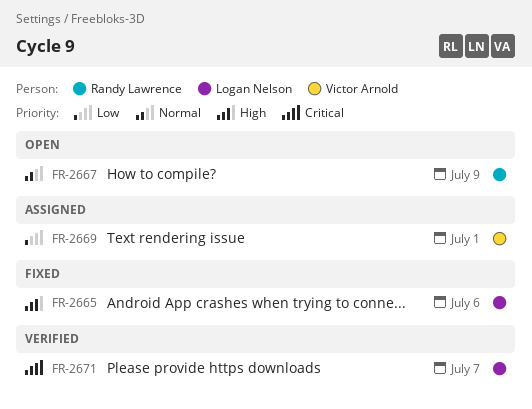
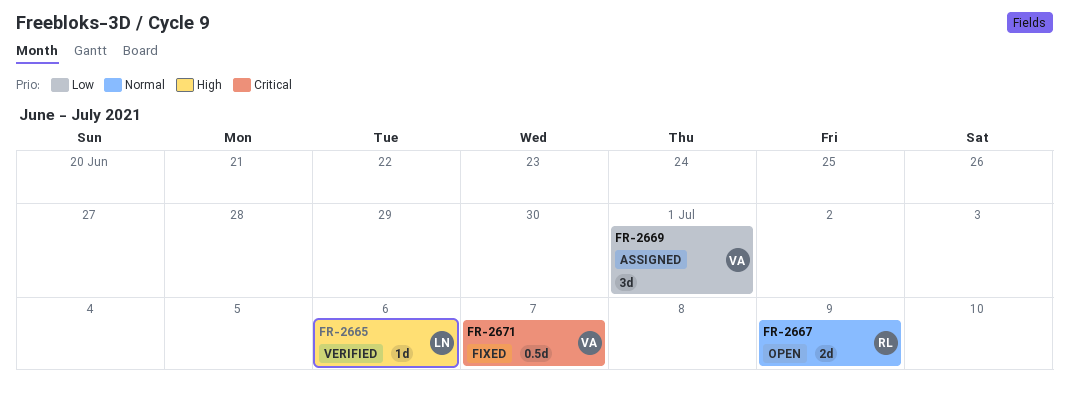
FR-2665, status: Fixed -> Verified
FR-2671, status: Verified -> Fixed
FR-2671, owner: Logan Nelson -> Victor Arnold

